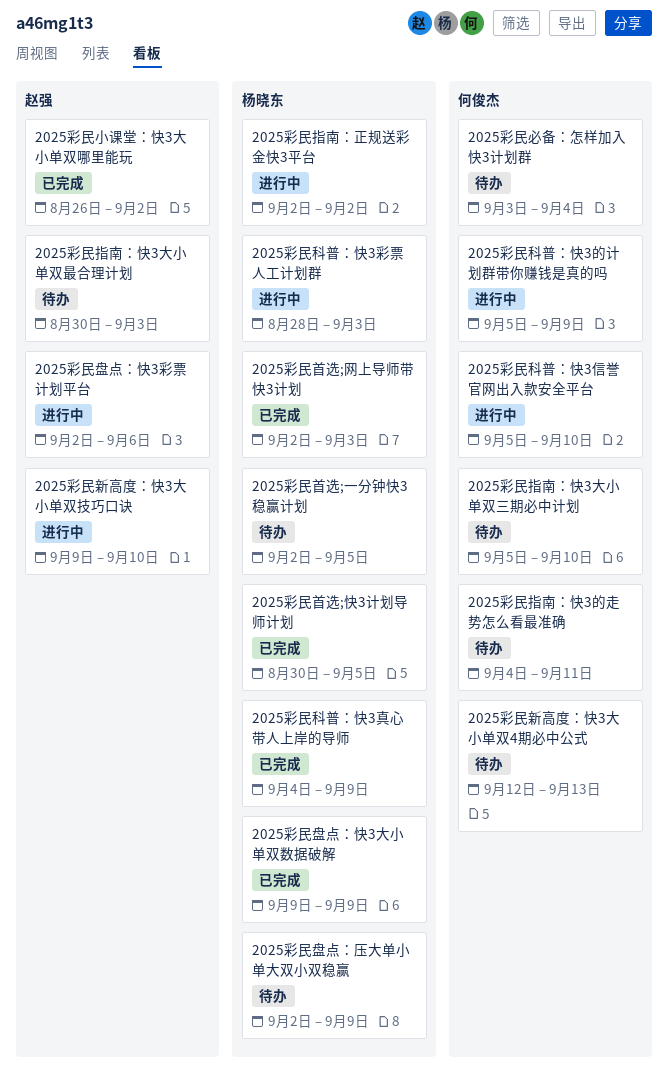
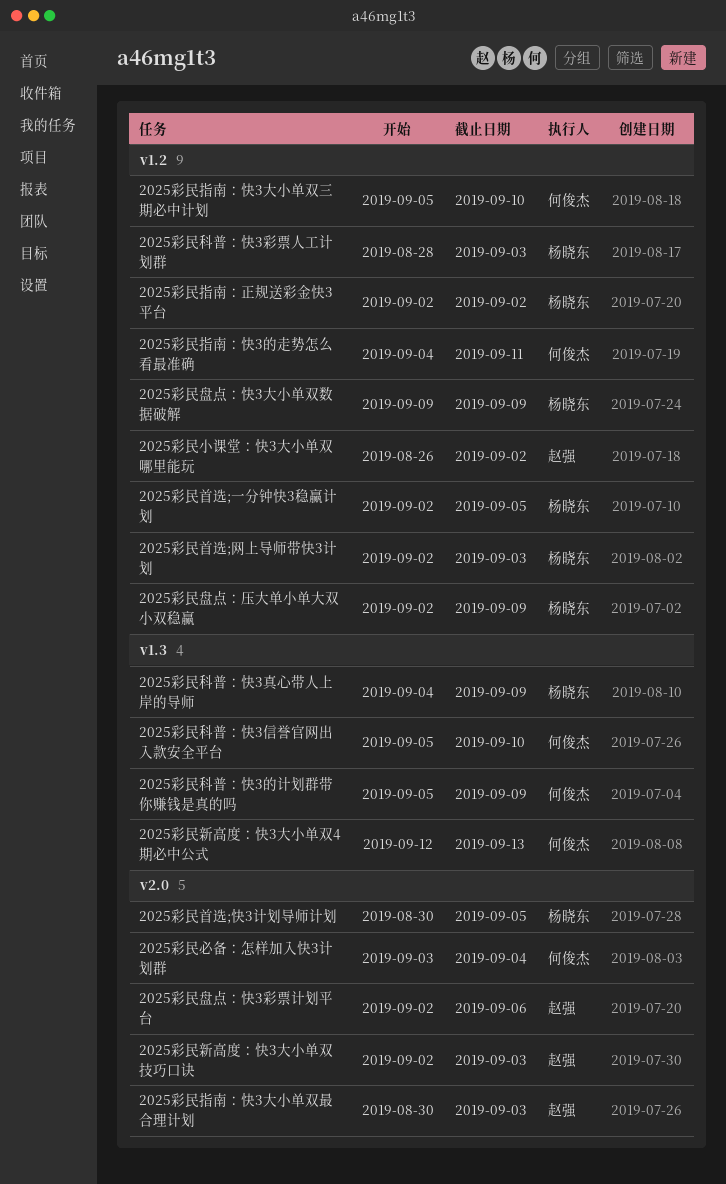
2025彩民新高度：快3大小单双技巧口诀, start: Sep 9 -> Sep 2
2025彩民新高度：快3大小单双技巧口诀, due: Sep 10 -> Sep 3

